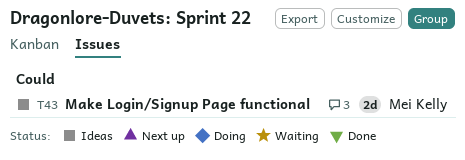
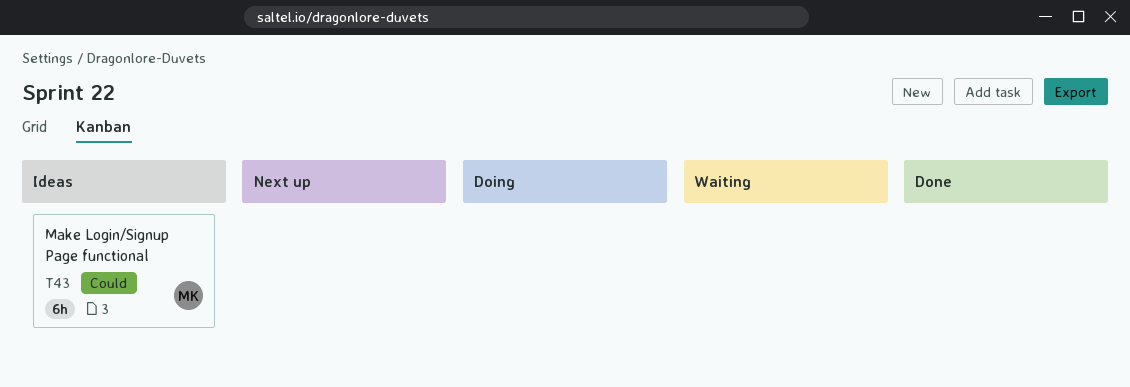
T43, estimate: 2d -> 6h

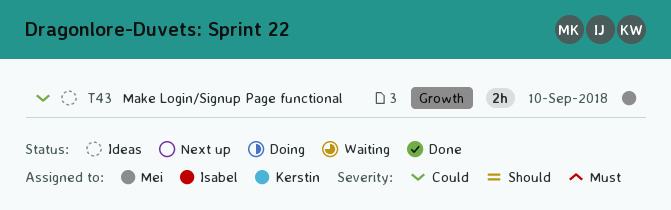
T43, estimate: 6h -> 2h

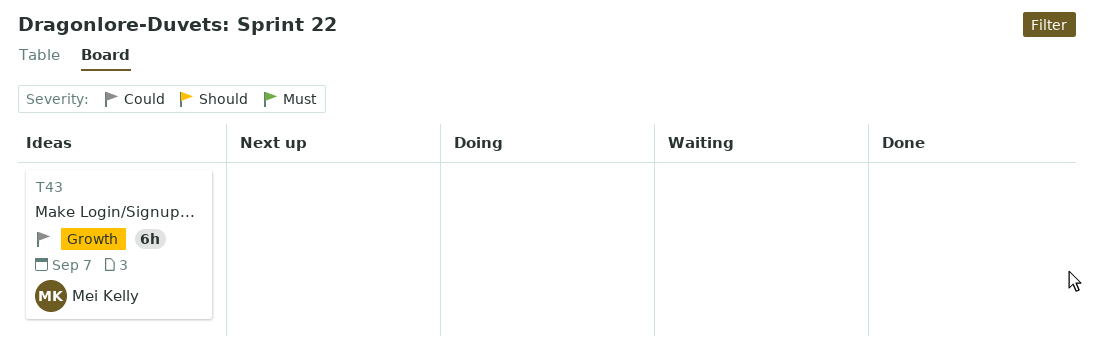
T43, estimate: 2h -> 6h
T43, due: Sep 10 -> Sep 7

